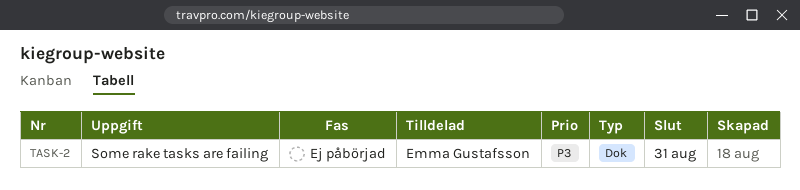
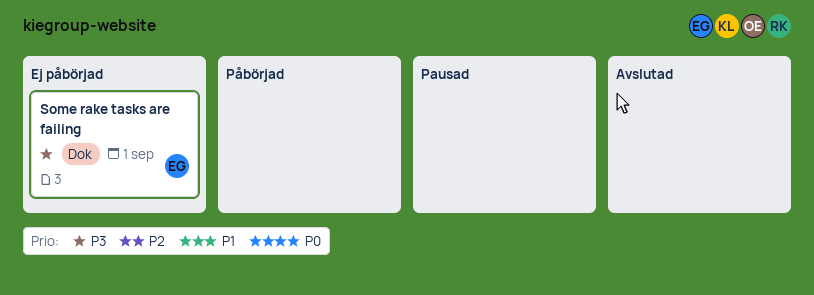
Some rake tasks are failing, due: Aug 31 -> Sep 1

